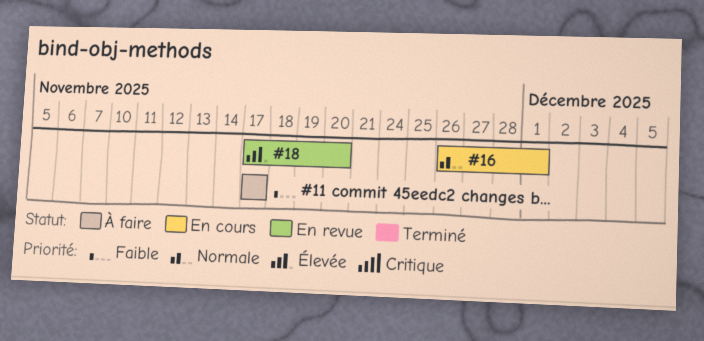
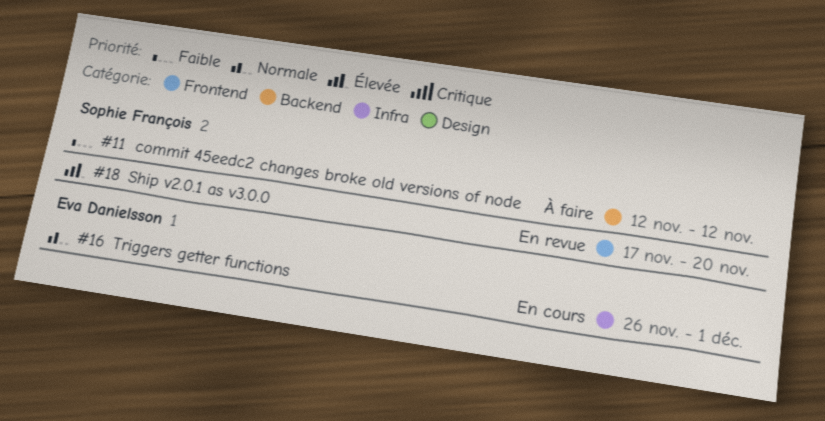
#11, start: Nov 17 -> Nov 12
#11, due: Nov 17 -> Nov 12

